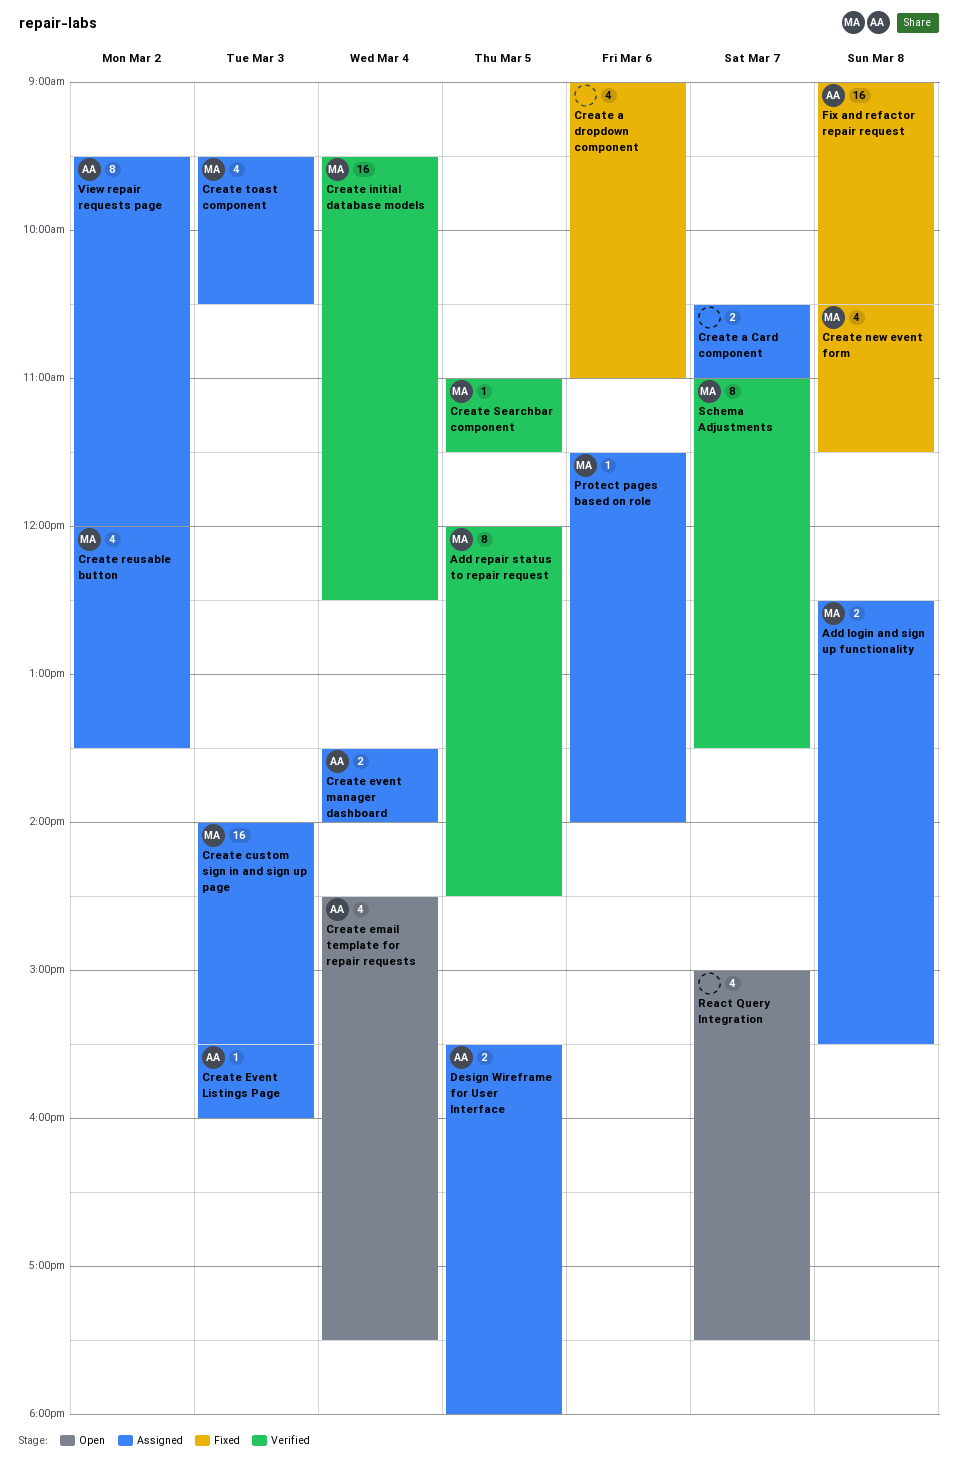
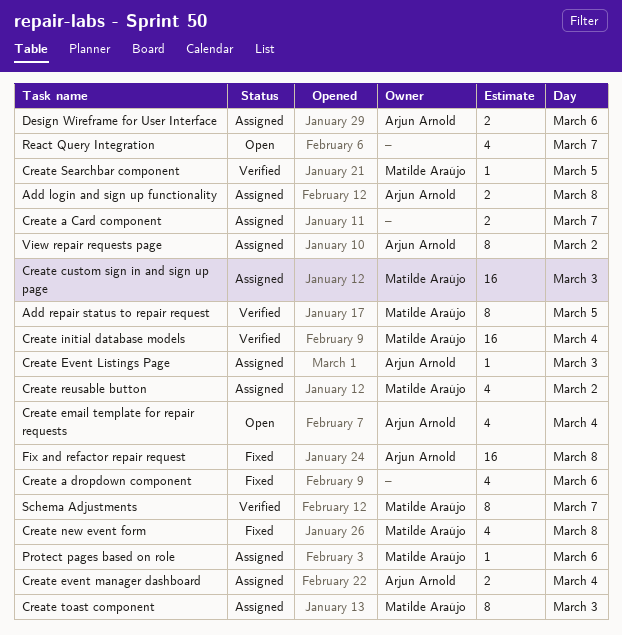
Add login and sign up functionality, owner: Matilde Araújo -> Arjun Arnold
Create toast component, estimate: 4 -> 8
Design Wireframe for User Interface, day: Mar 5 -> Mar 6

